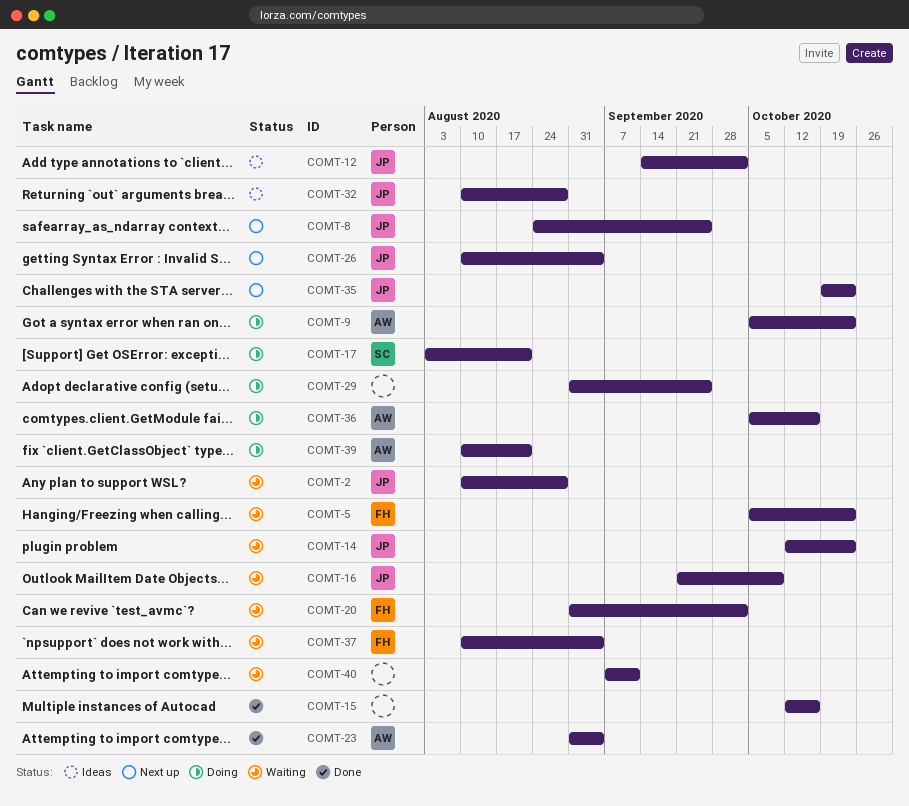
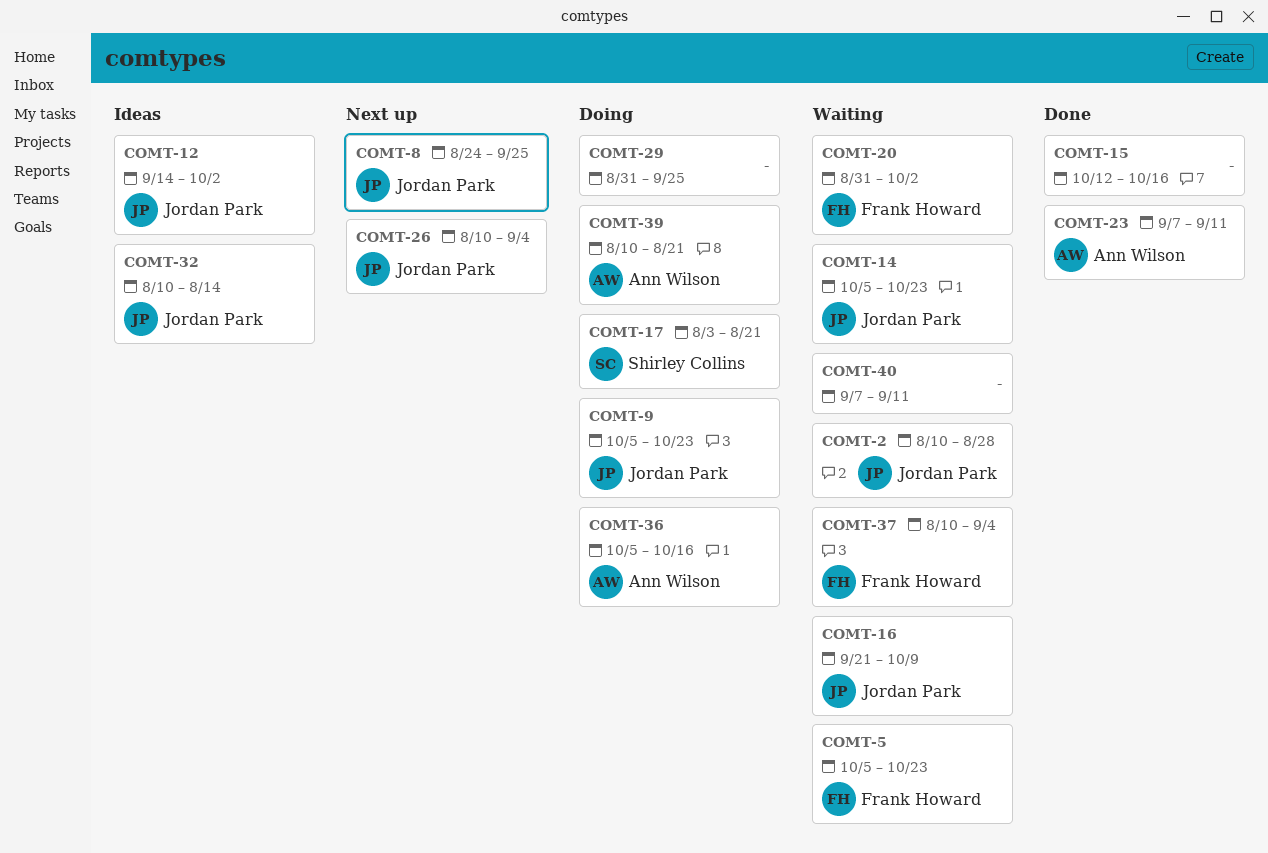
COMT-9, owner: Ann Wilson -> Jordan Park
COMT-14, start: Oct 12 -> Oct 5
COMT-23, start: Aug 31 -> Sep 7
COMT-23, due: Sep 4 -> Sep 11
COMT-32, due: Aug 28 -> Aug 14
COMT-35: present -> none

